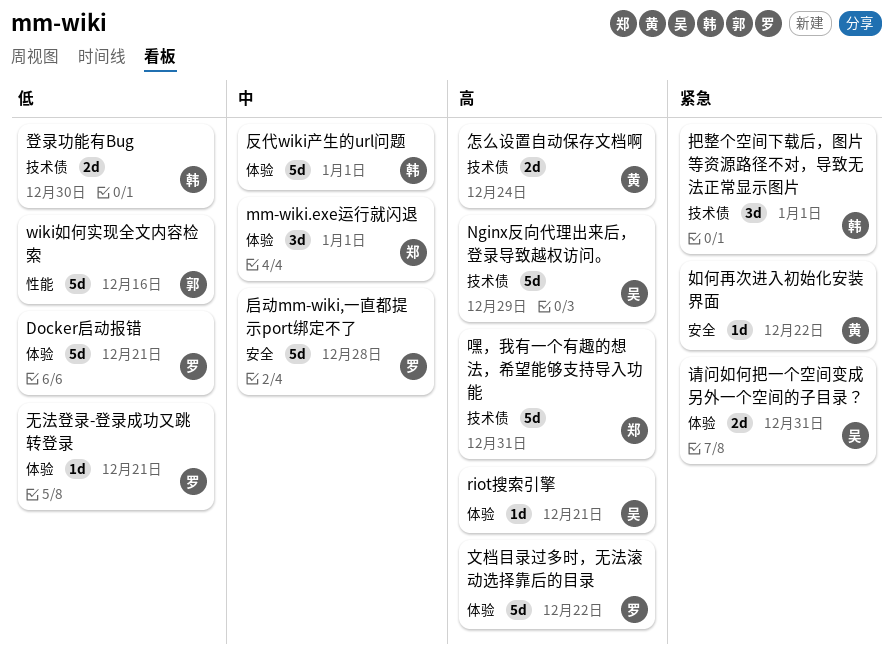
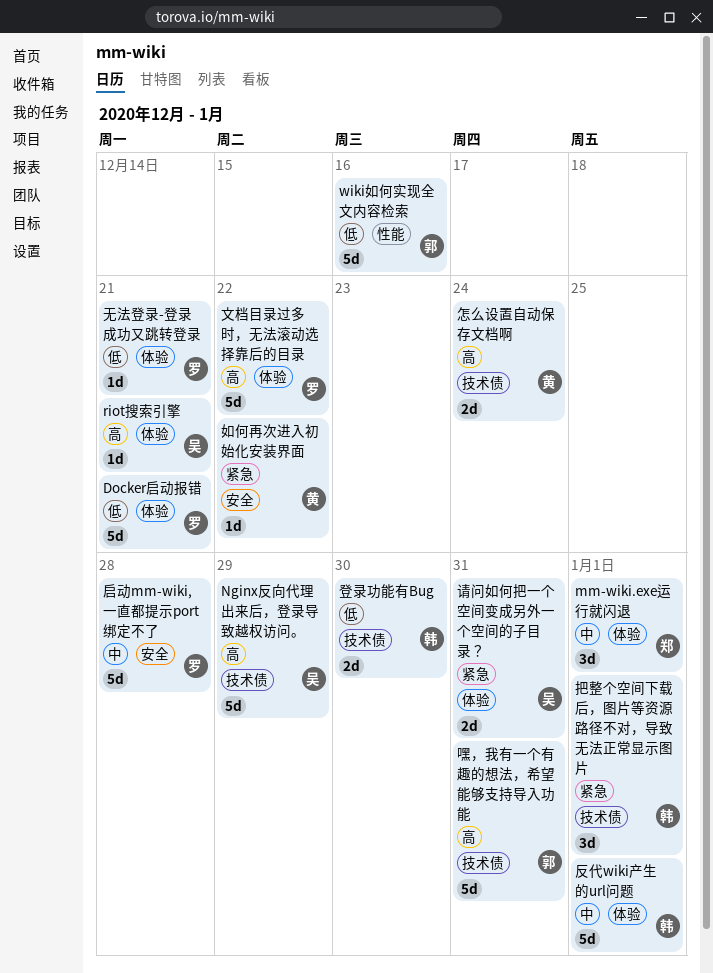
嘿，我有一个有趣的想法，希望能够支持导入功能, owner: 郑 -> 郭

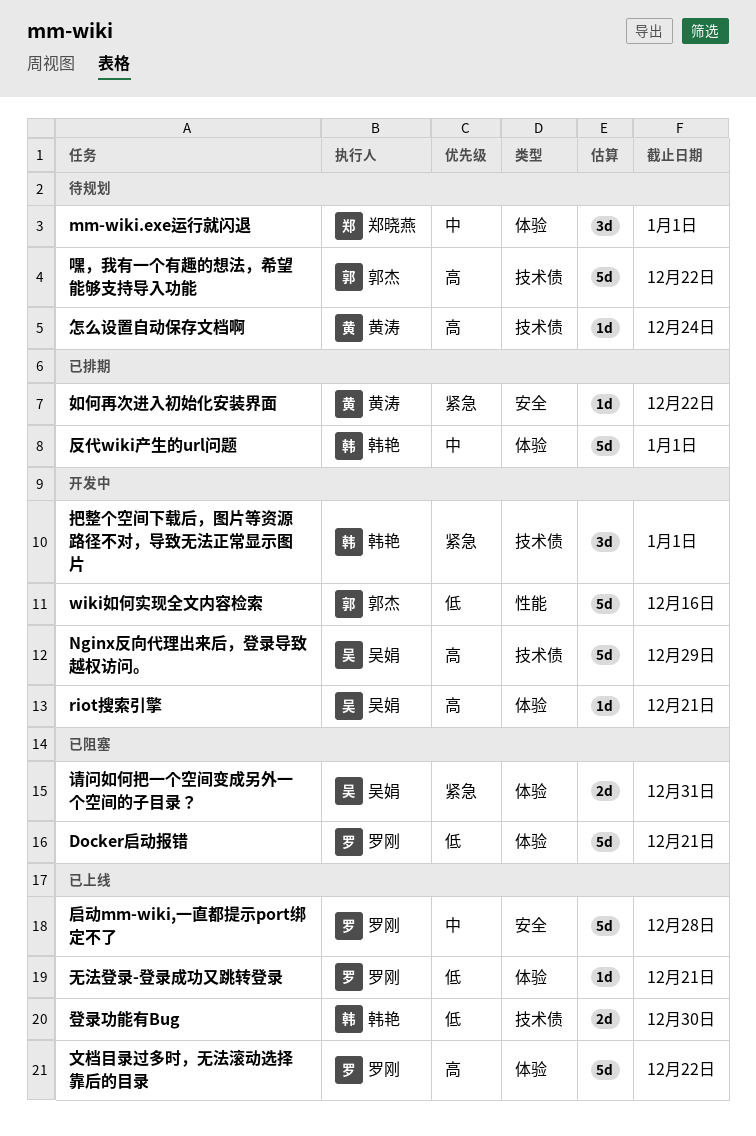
嘿，我有一个有趣的想法，希望能够支持导入功能, due: Dec 31 -> Dec 22
怎么设置自动保存文档啊, estimate: 2d -> 1d

